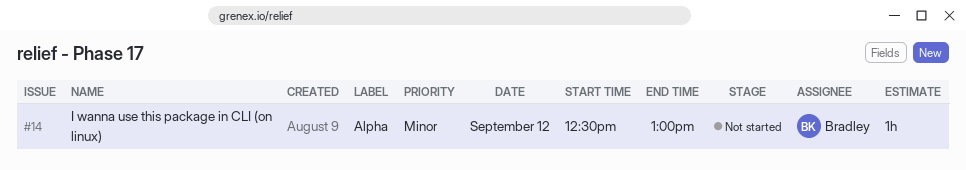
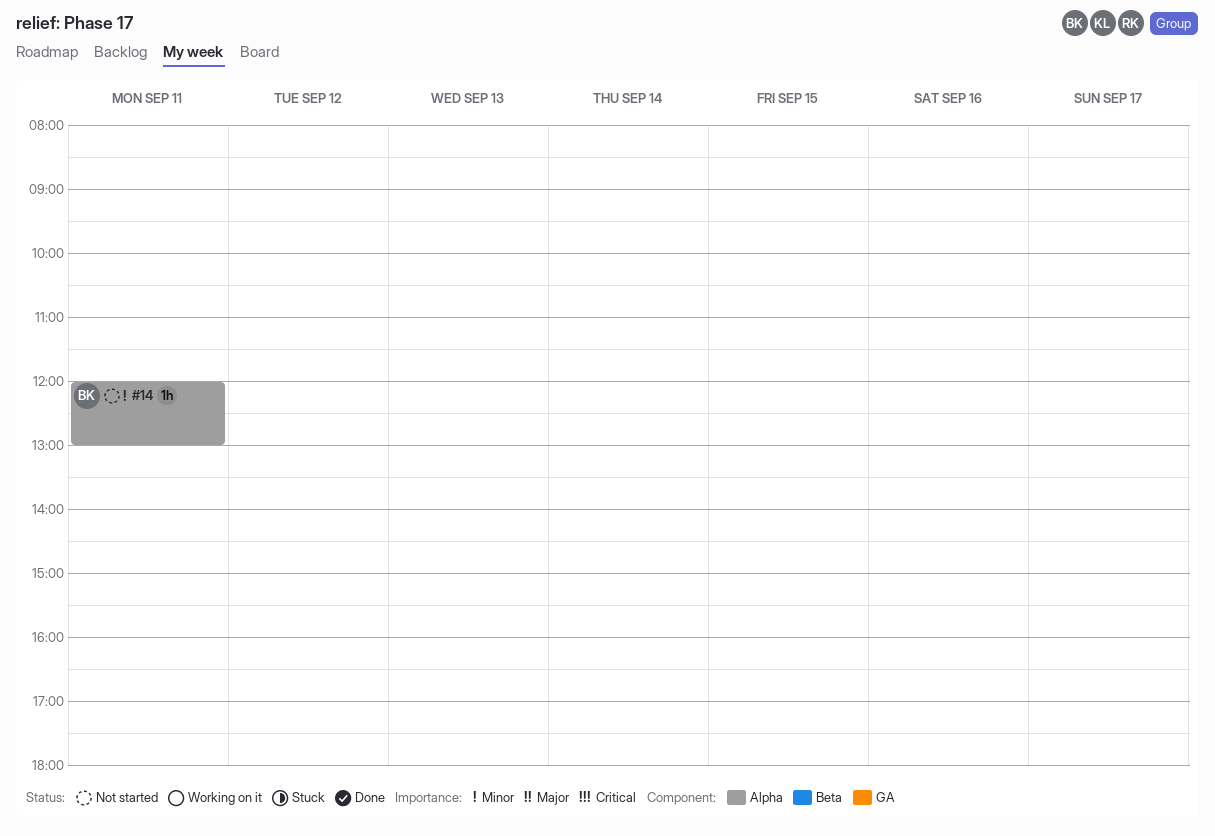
#14, day: Sep 12 -> Sep 11
#14, begins: 12:30 -> 12:00

